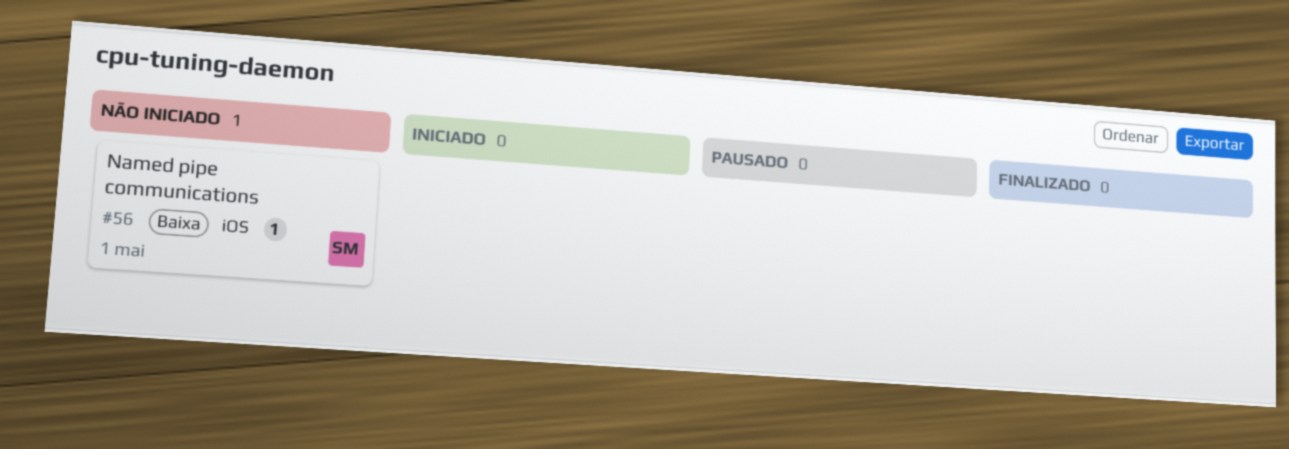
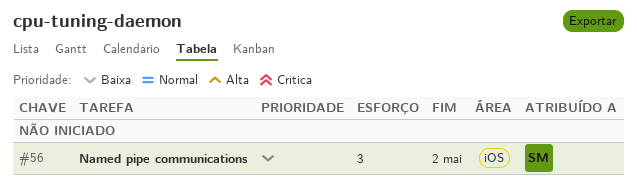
#56, estimate: 1 -> 3
#56, due: May 1 -> May 2

